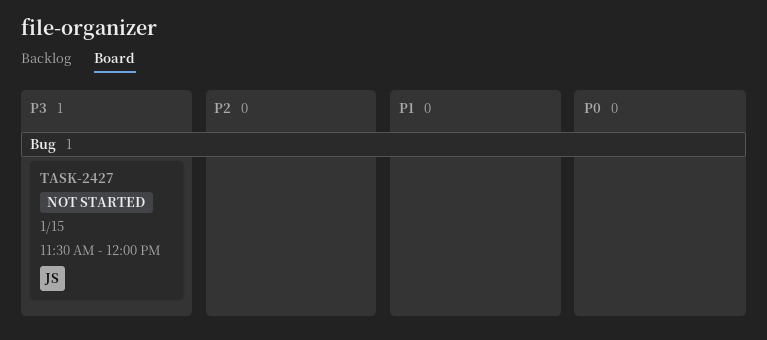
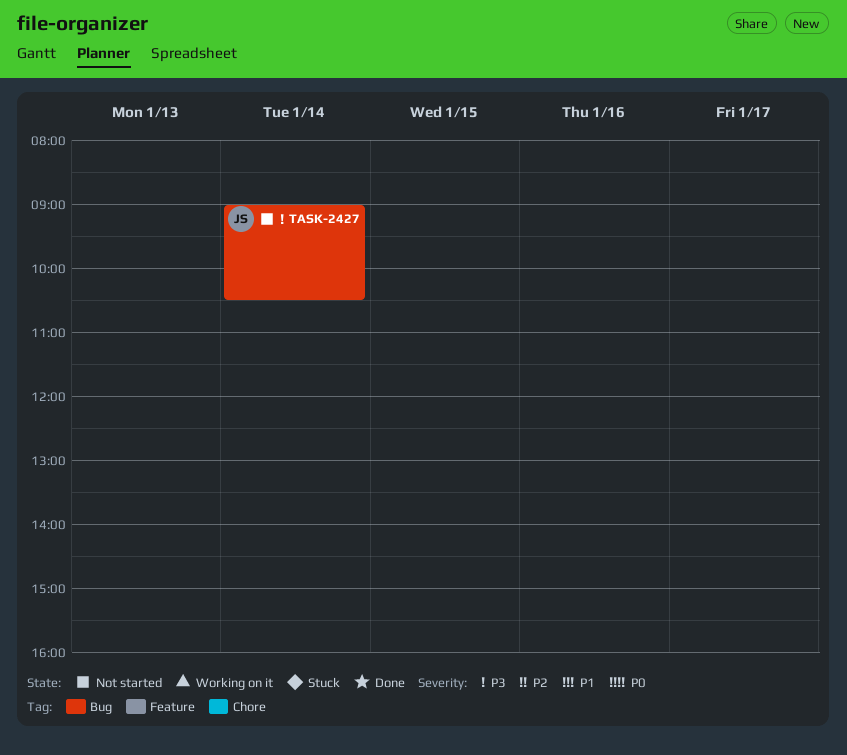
TASK-2427, day: Jan 15 -> Jan 14
TASK-2427, begins: 11:30 -> 09:00
TASK-2427, ends: 12:00 -> 10:30

